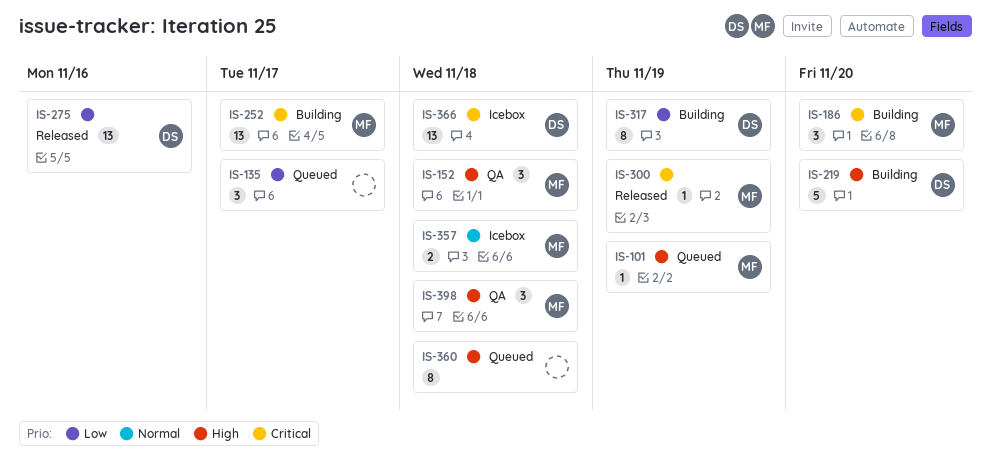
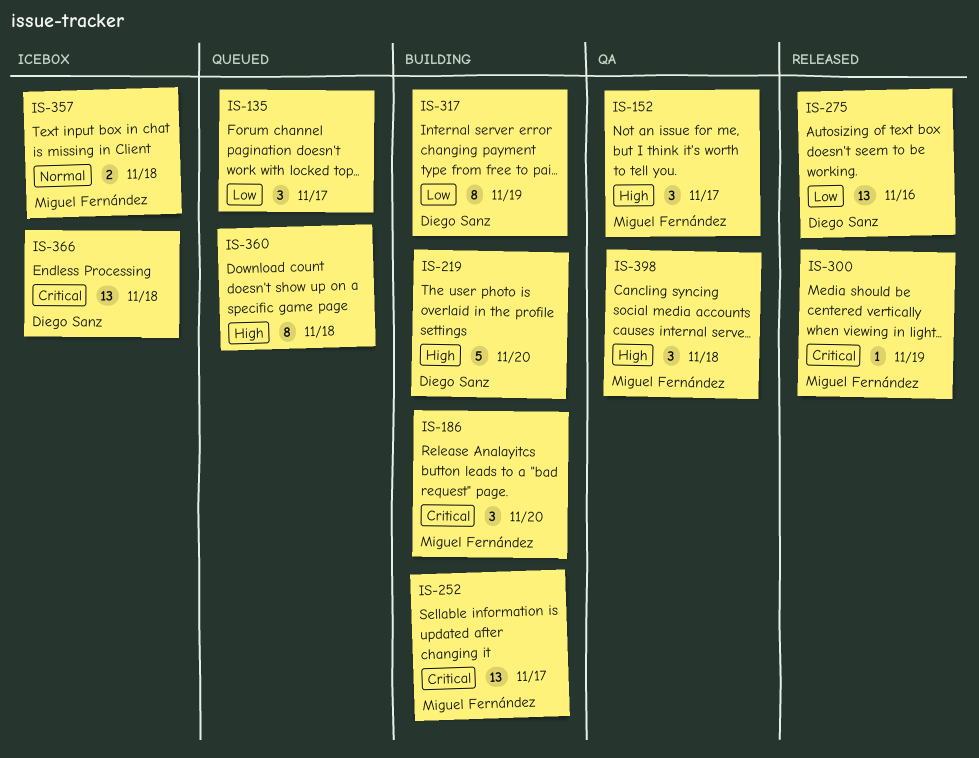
IS-101: present -> none
IS-152, due: Nov 18 -> Nov 17

